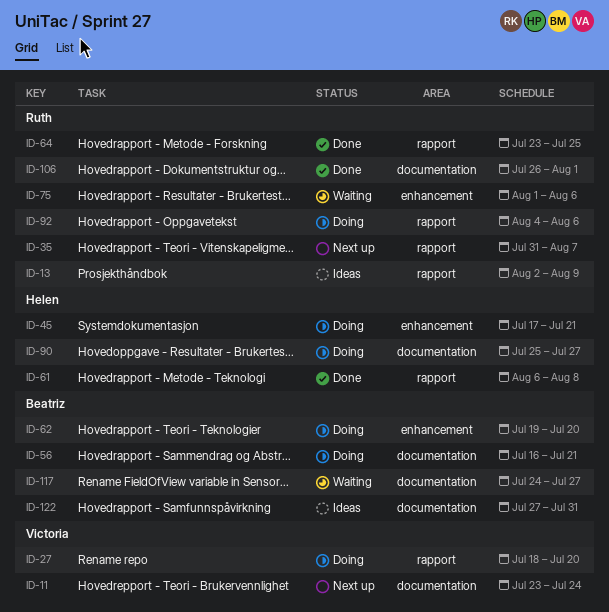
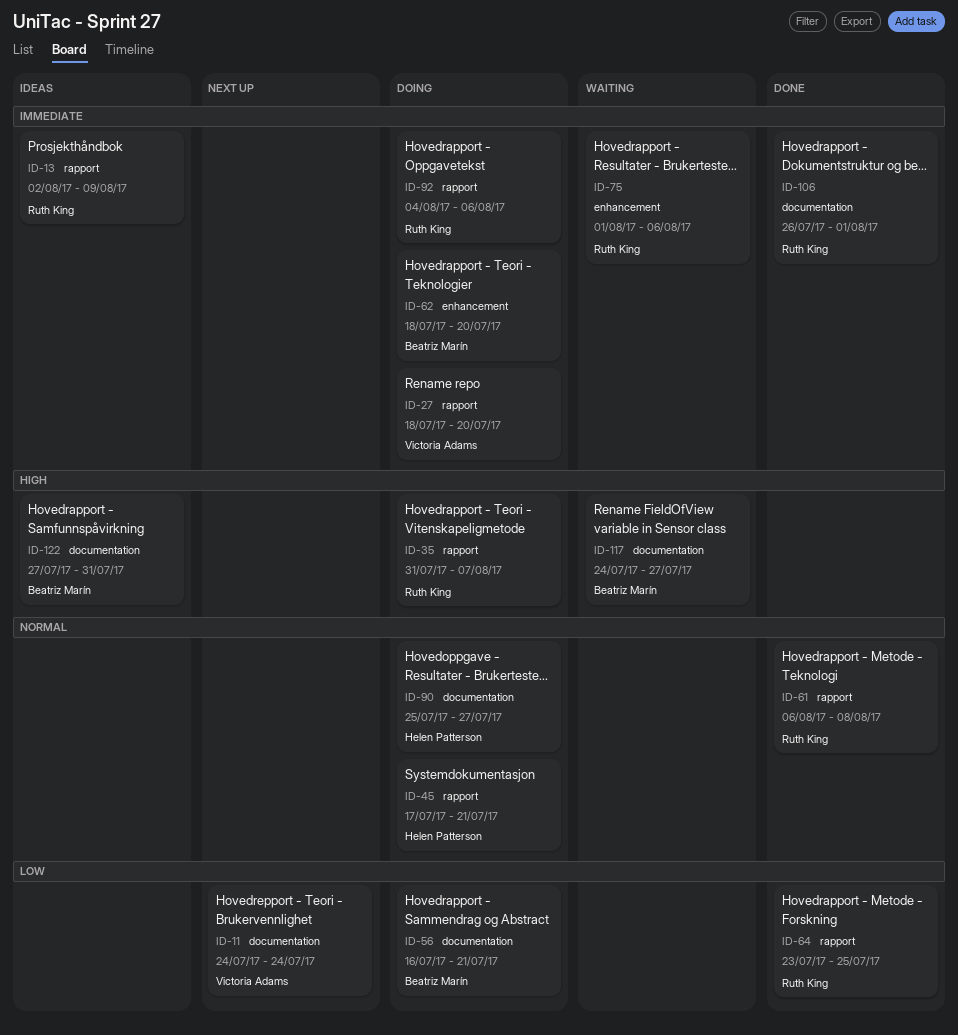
ID-11, start: Jul 23 -> Jul 24
ID-35, status: Next up -> Doing
ID-45, label: enhancement -> rapport
ID-61, owner: Helen Patterson -> Ruth King
ID-62, start: Jul 19 -> Jul 18

